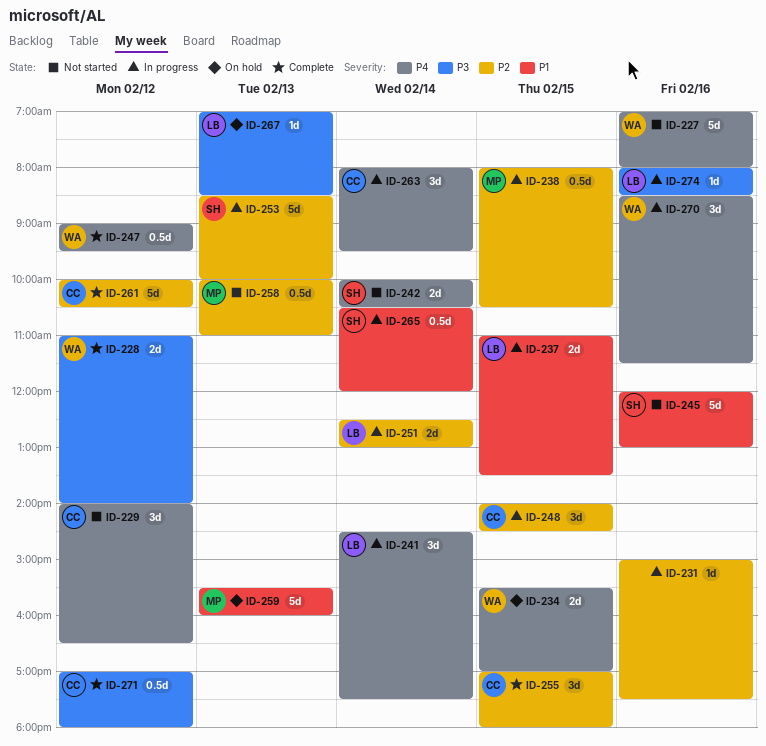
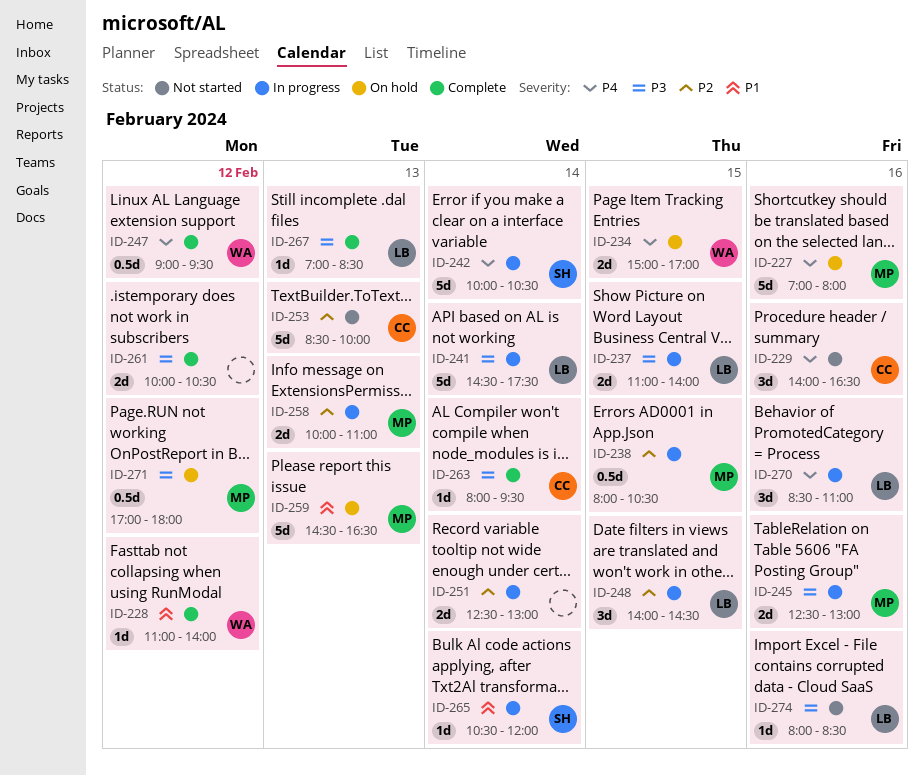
ID-227, status: Not started -> On hold
ID-227, owner: WA -> MP
ID-228, priority: P3 -> P1
ID-228, estimate: 2d -> 1d
ID-229, day: Feb 12 -> Feb 16
ID-231: present -> none
ID-234, begins: 15:30 -> 15:00
ID-237, priority: P1 -> P3
ID-237, ends: 13:30 -> 14:00
ID-241, priority: P4 -> P3
ID-241, estimate: 3d -> 5d
ID-242, status: Not started -> In progress
ID-242, estimate: 2d -> 5d
ID-245, status: Not started -> In progress
ID-245, owner: SH -> MP
ID-245, priority: P1 -> P3
ID-245, estimate: 5d -> 2d
ID-245, begins: 12:00 -> 12:30
ID-248, owner: CC -> LB
ID-251, owner: LB -> none
ID-253, status: In progress -> Not started
ID-253, owner: SH -> CC
ID-255: present -> none
ID-258, status: Not started -> In progress
ID-258, estimate: 0.5d -> 2d
ID-259, begins: 15:30 -> 14:30
ID-259, ends: 16:00 -> 16:30
ID-261, owner: CC -> none
ID-261, priority: P2 -> P3
ID-261, estimate: 5d -> 2d
ID-263, status: In progress -> Complete
ID-263, priority: P4 -> P3
ID-263, estimate: 3d -> 1d
ID-265, estimate: 0.5d -> 1d
ID-267, status: On hold -> Complete
ID-270, owner: WA -> LB
ID-270, ends: 11:30 -> 11:00
ID-271, status: Complete -> On hold
ID-271, owner: CC -> MP
ID-274, status: In progress -> Not started

